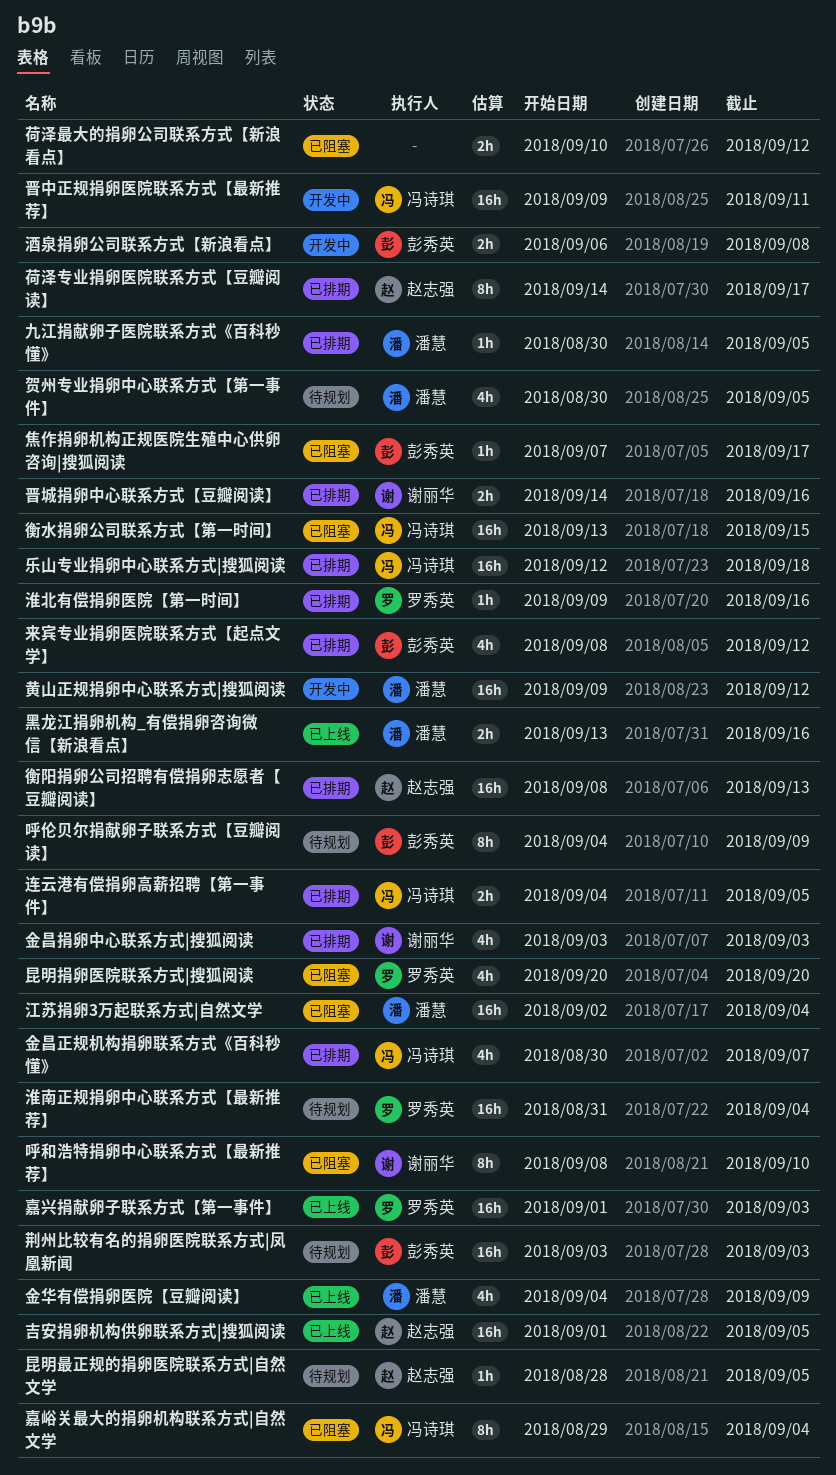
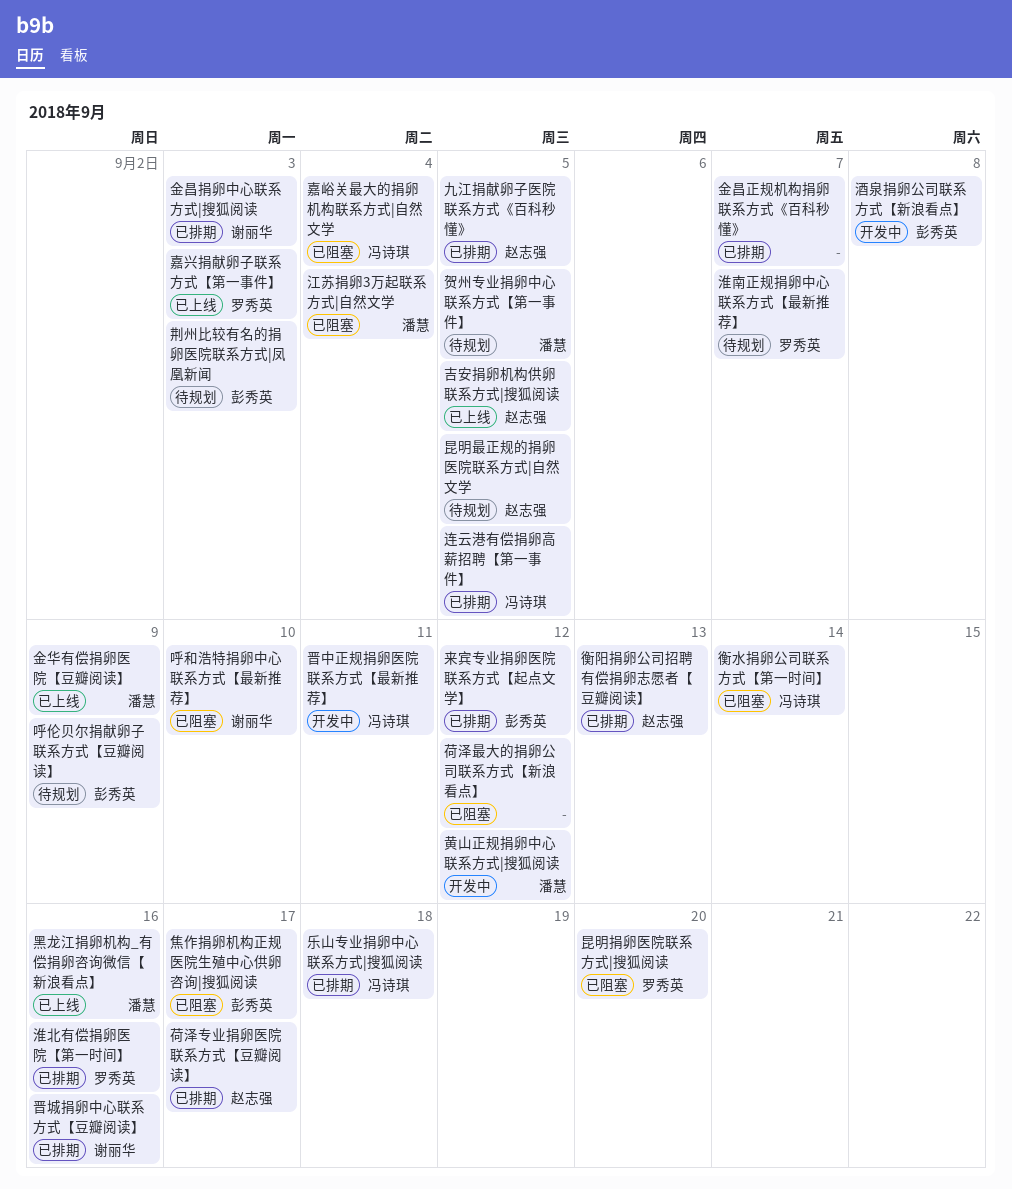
九江捐献卵子医院联系方式《百科秒懂》, owner: 潘慧 -> 赵志强
淮南正规捐卵中心联系方式【最新推荐】, due: Sep 4 -> Sep 7
衡水捐卵公司联系方式【第一时间】, due: Sep 15 -> Sep 14
金昌正规机构捐卵联系方式《百科秒懂》, owner: 冯诗琪 -> none

